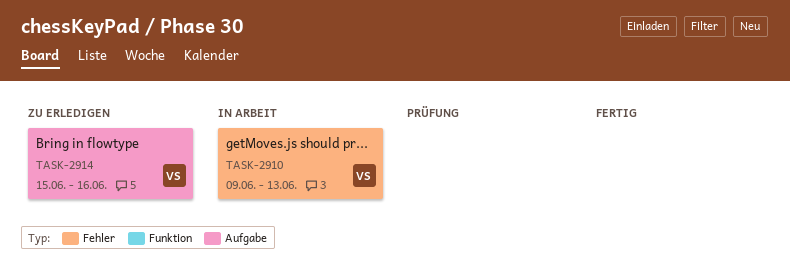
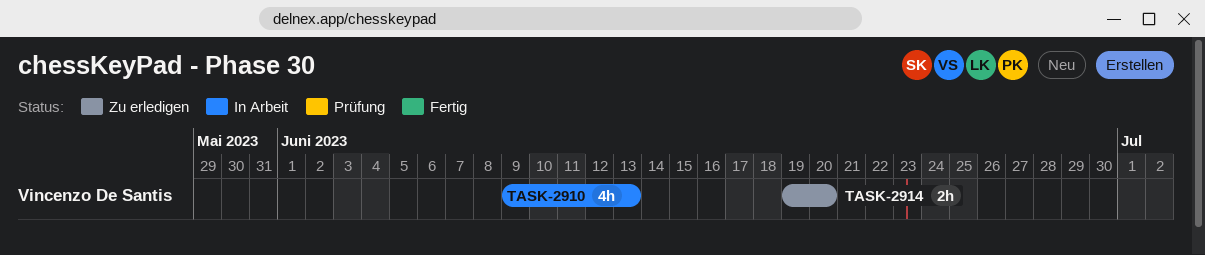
TASK-2914, start: Jun 15 -> Jun 19
TASK-2914, due: Jun 16 -> Jun 20

